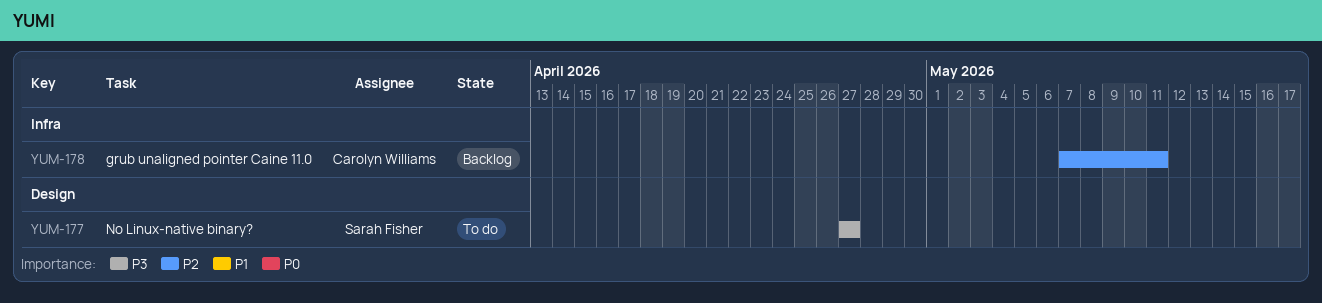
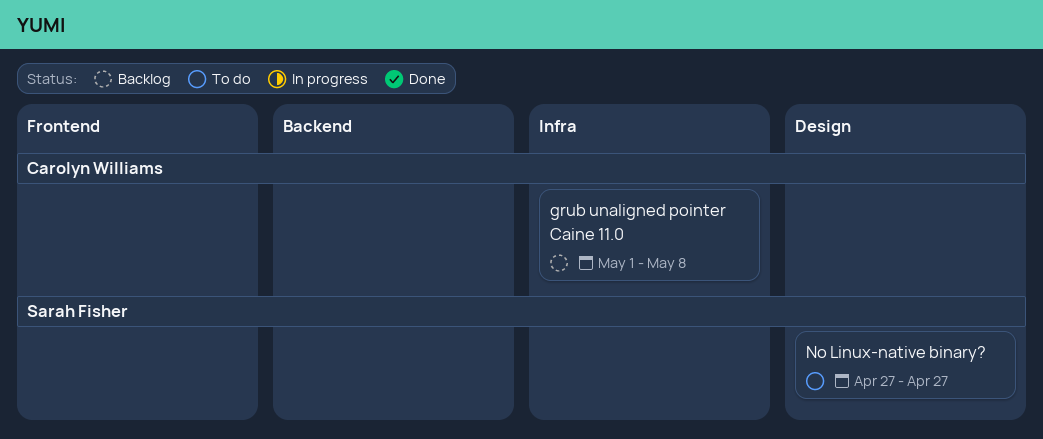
grub unaligned pointer Caine 11.0, start: May 7 -> May 1
grub unaligned pointer Caine 11.0, due: May 11 -> May 8

